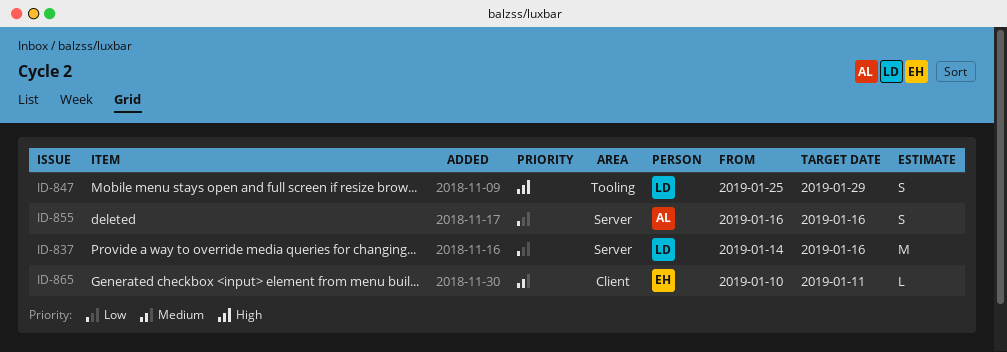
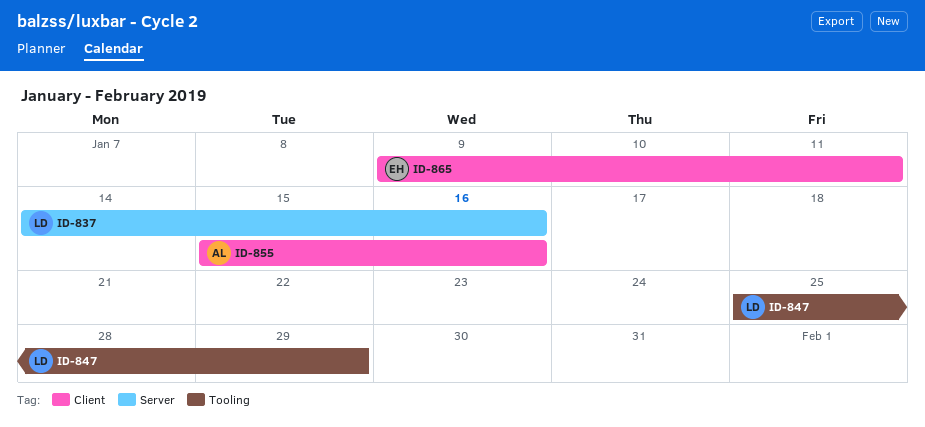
ID-855, label: Server -> Client
ID-855, start: Jan 16 -> Jan 15
ID-865, start: Jan 10 -> Jan 9

